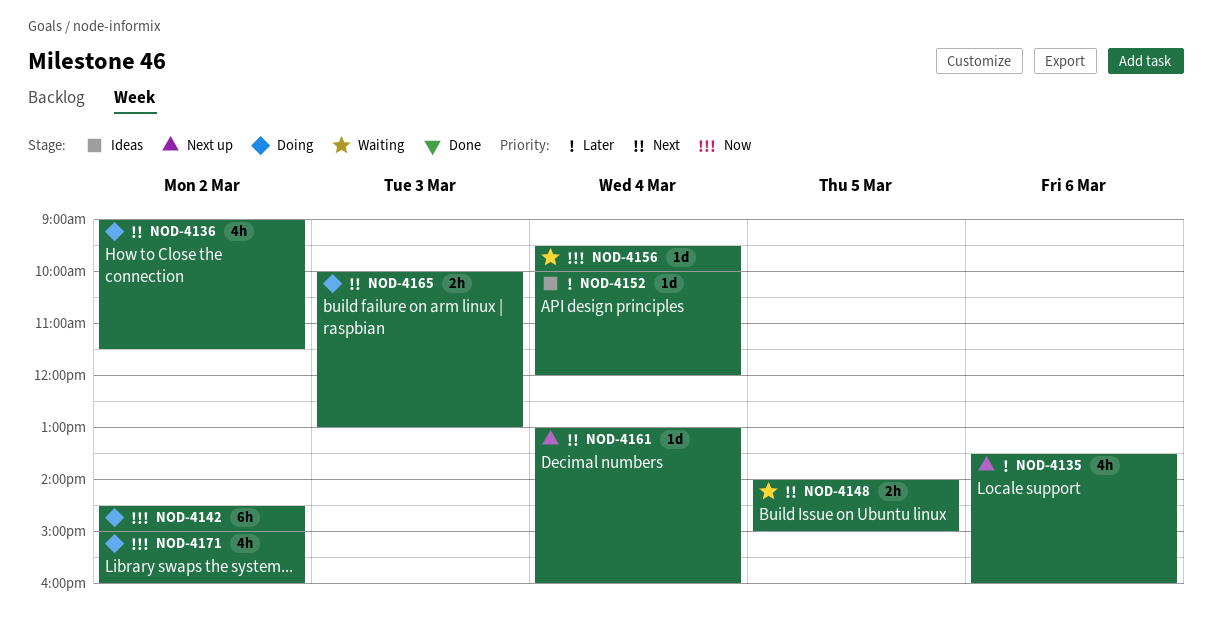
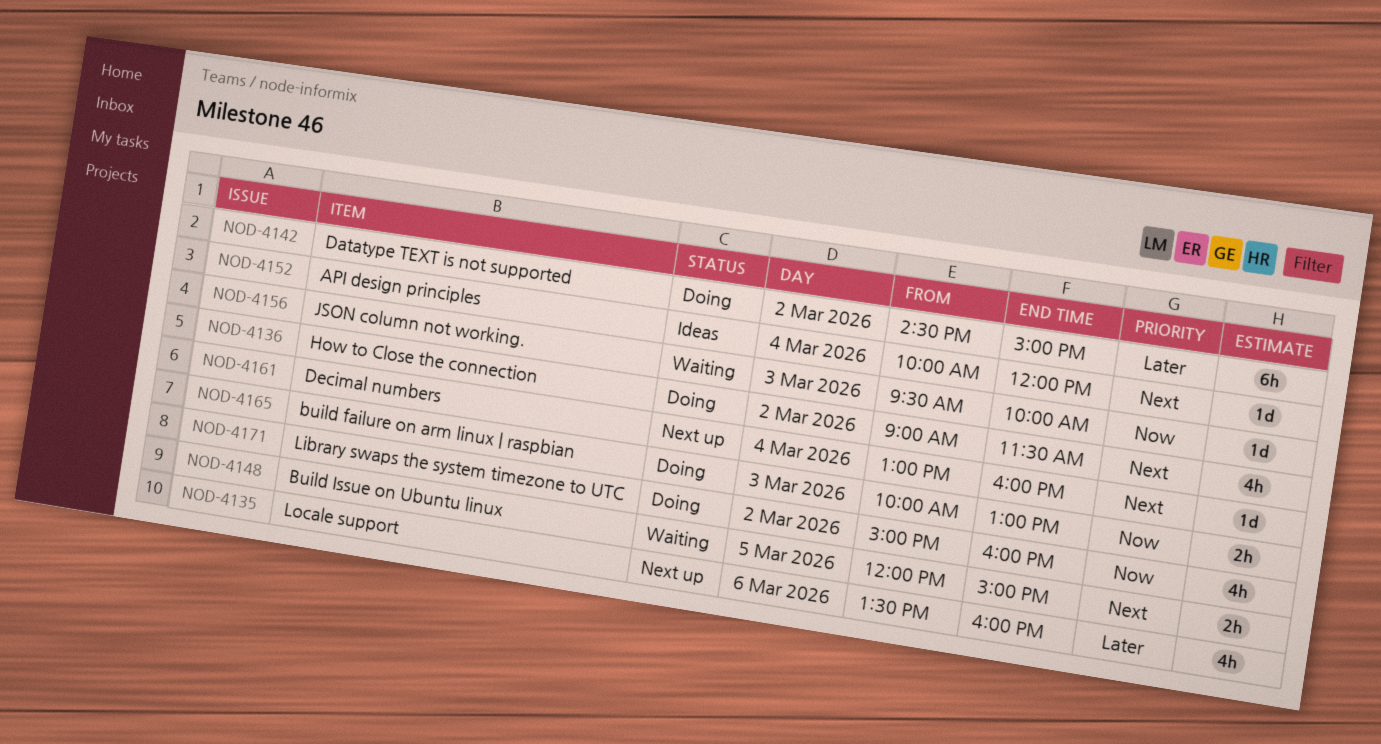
NOD-4142, priority: Now -> Later
NOD-4148, begins: 14:00 -> 12:00
NOD-4152, priority: Later -> Next
NOD-4156, day: Mar 4 -> Mar 3
NOD-4165, priority: Next -> Now

